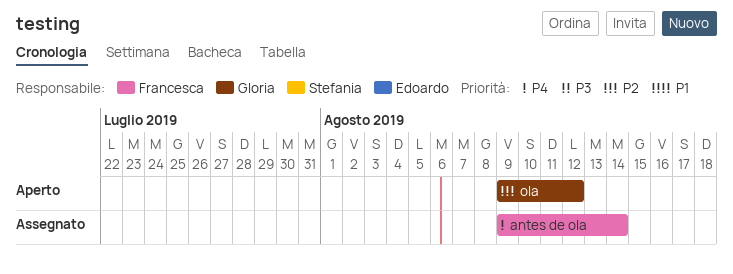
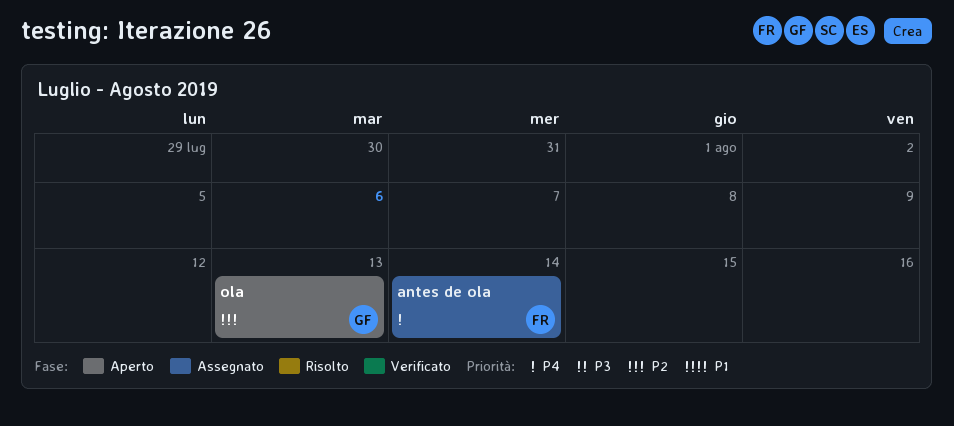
ola, due: Aug 12 -> Aug 13

